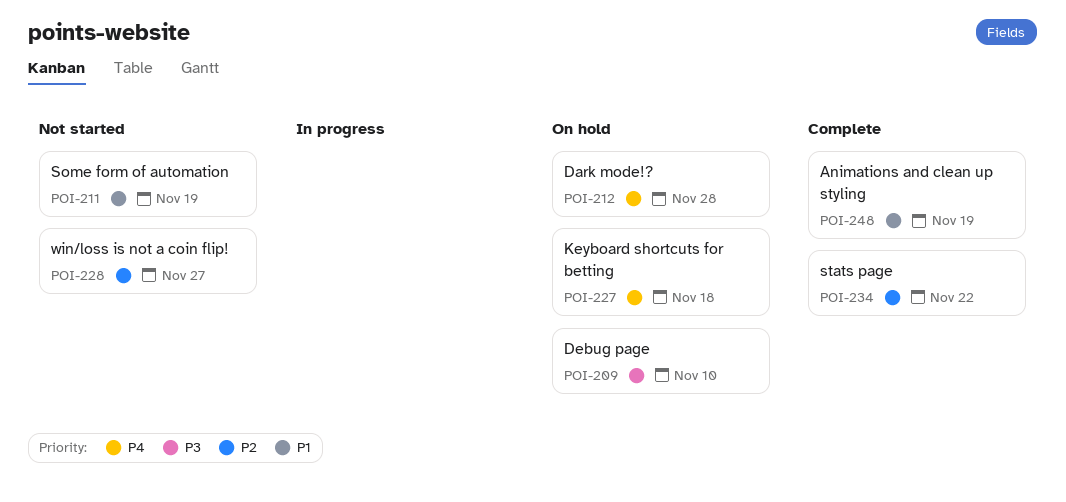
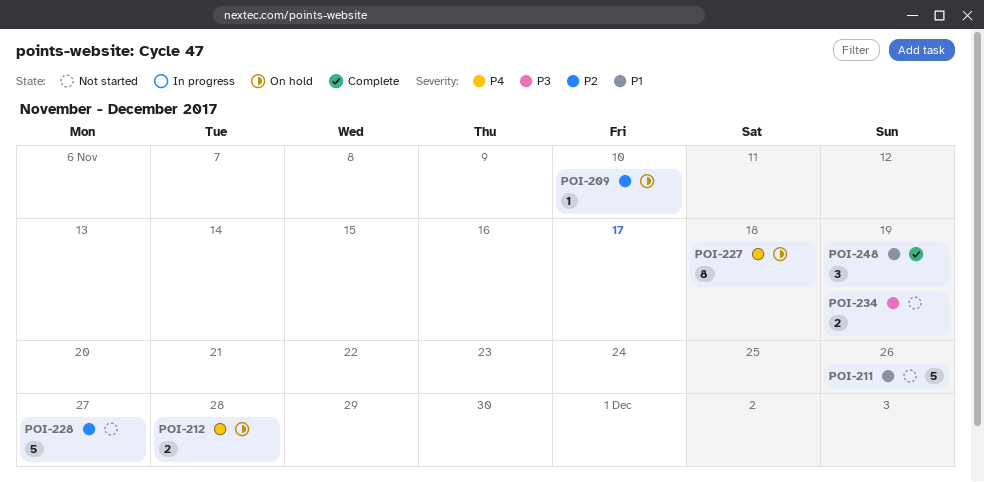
POI-209, priority: P3 -> P2
POI-211, due: Nov 19 -> Nov 26
POI-234, status: Complete -> Not started
POI-234, priority: P2 -> P3
POI-234, due: Nov 22 -> Nov 19

